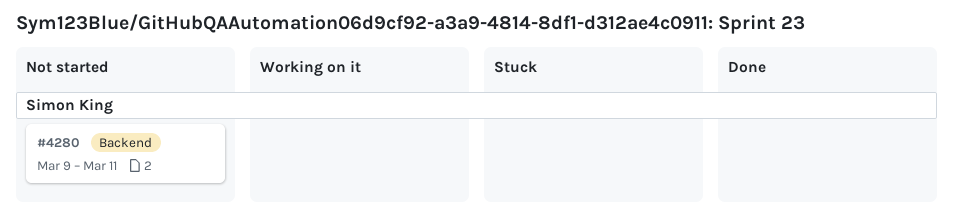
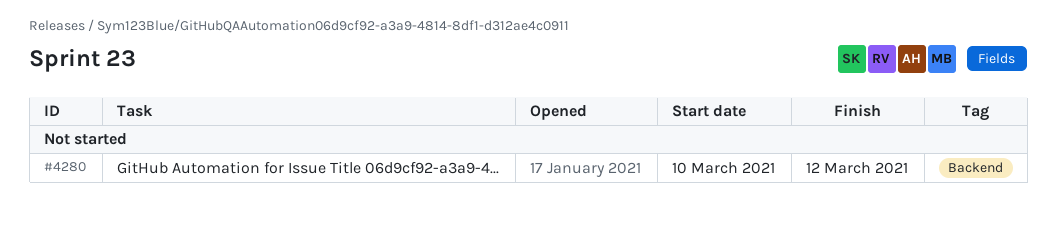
#4280, start: Mar 9 -> Mar 10
#4280, due: Mar 11 -> Mar 12

